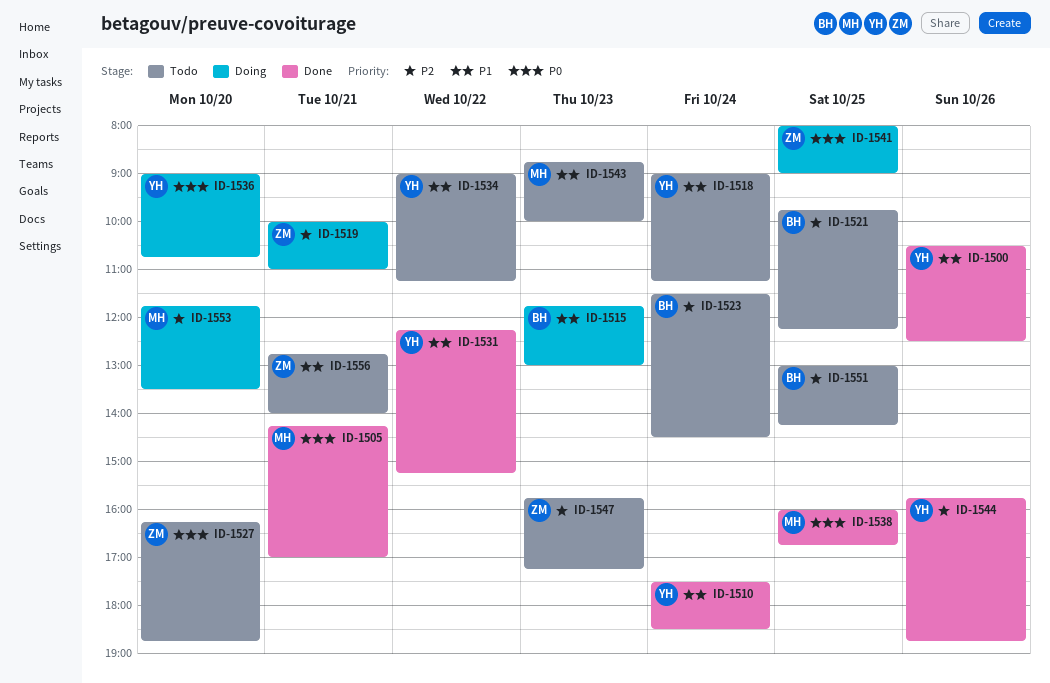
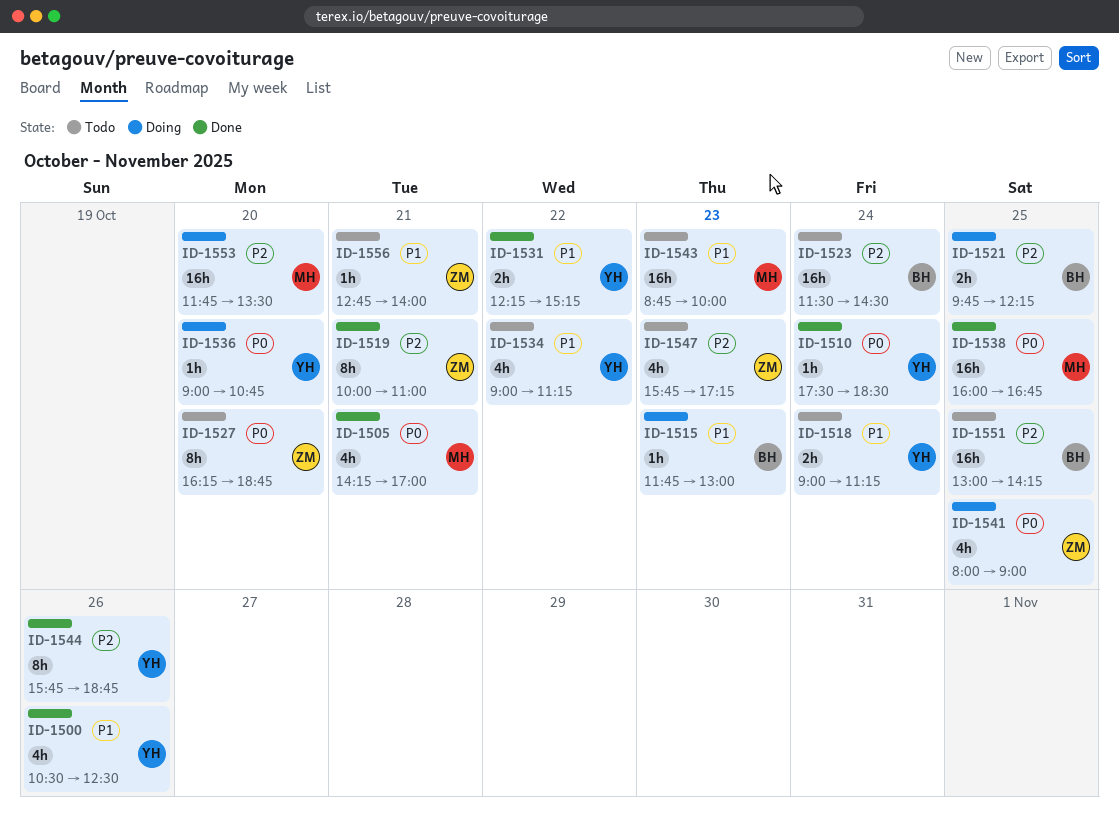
ID-1510, priority: P1 -> P0
ID-1519, status: Doing -> Done
ID-1521, status: Todo -> Doing

